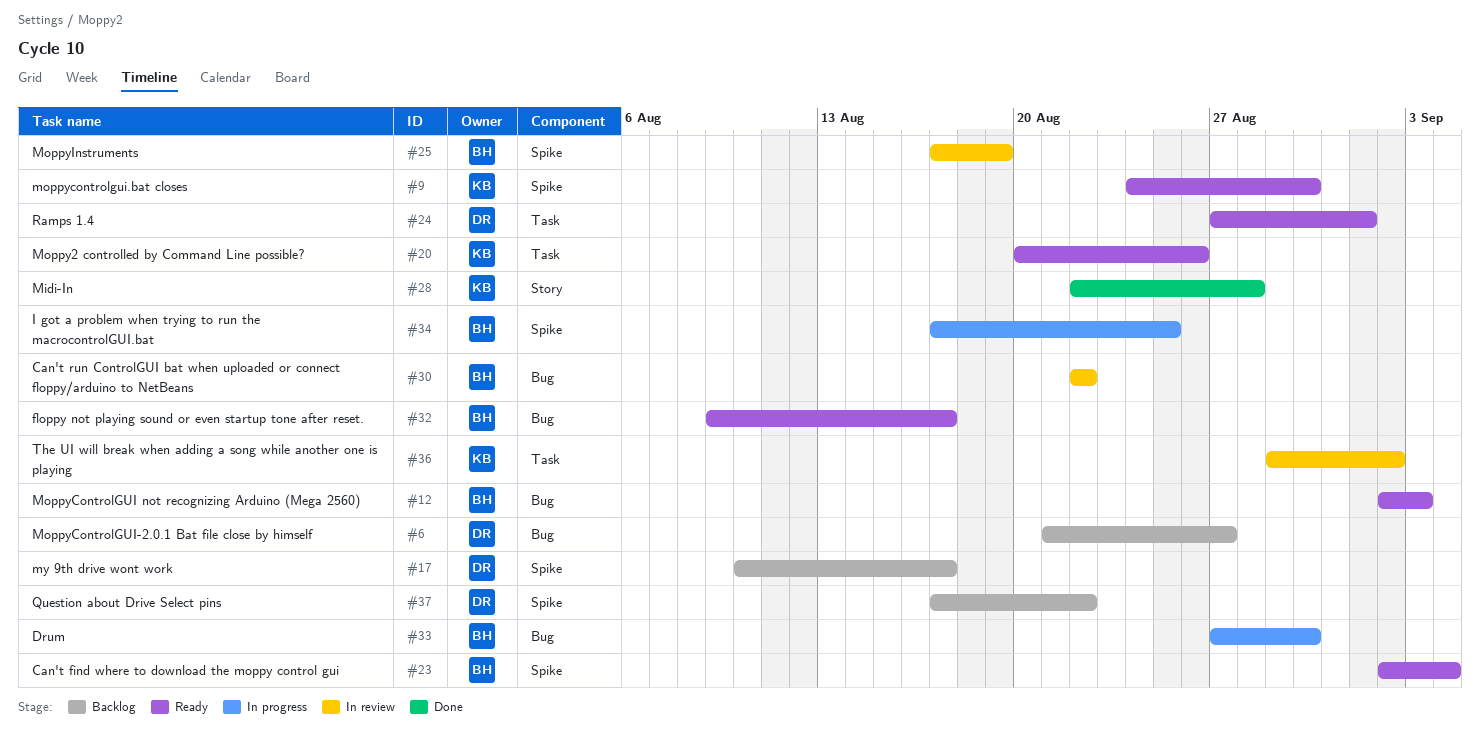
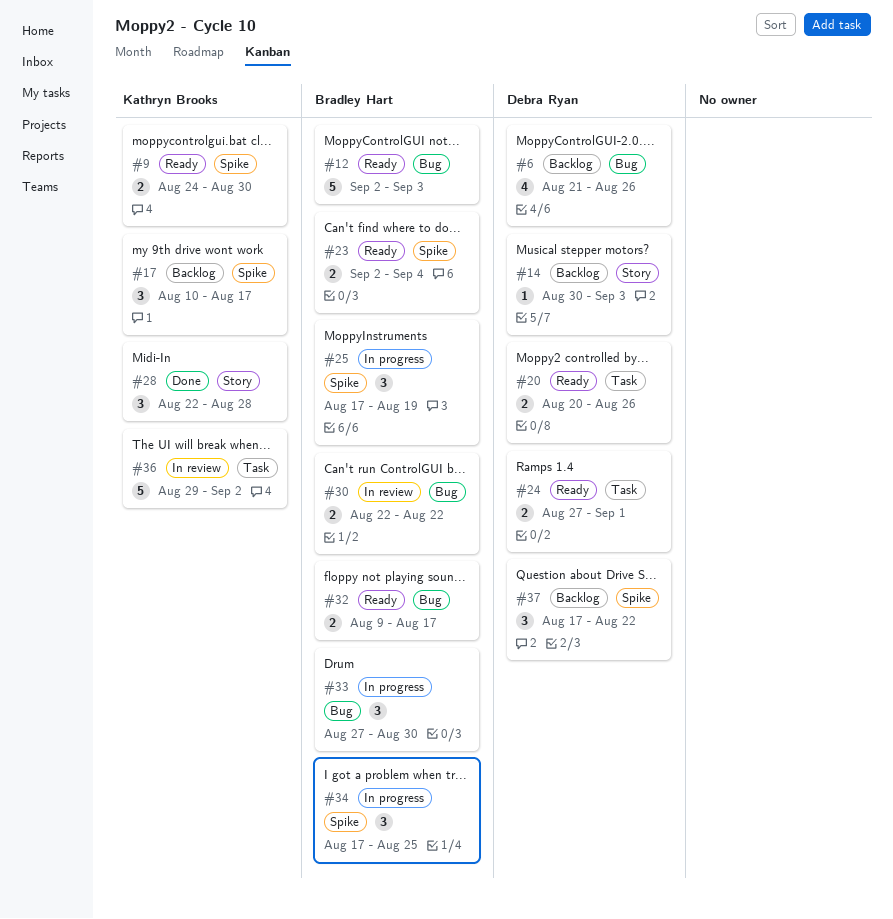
#6, due: Aug 27 -> Aug 26
#14: none -> present
#17, owner: Debra Ryan -> Kathryn Brooks
#20, owner: Kathryn Brooks -> Debra Ryan
#25, status: In review -> In progress

